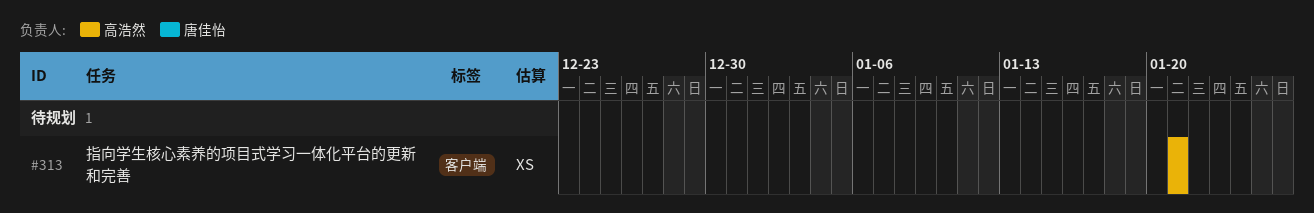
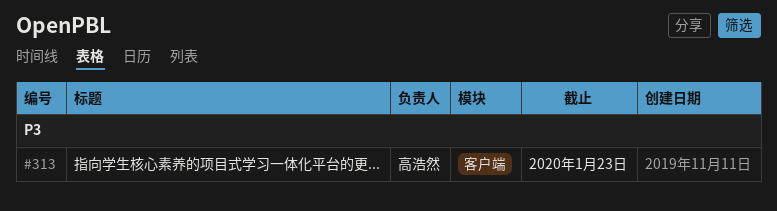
#313, due: Jan 21 -> Jan 23

